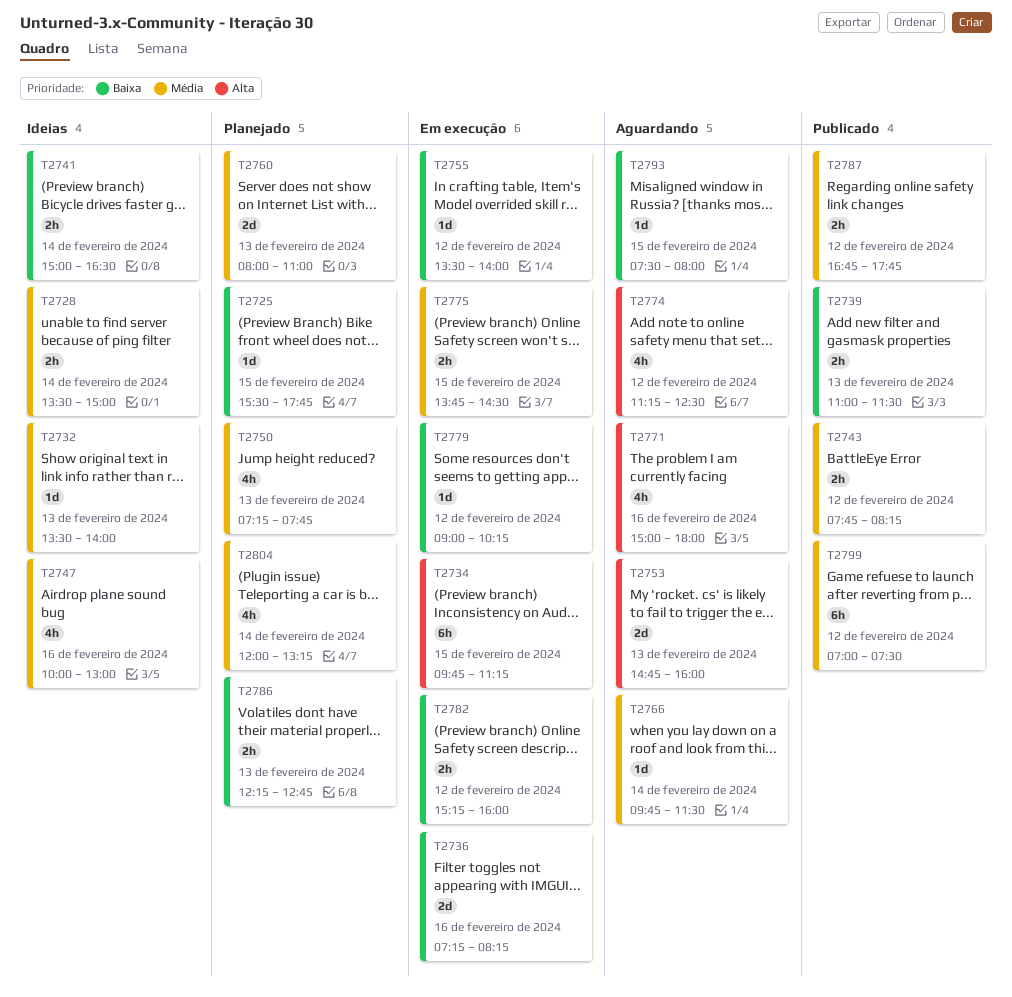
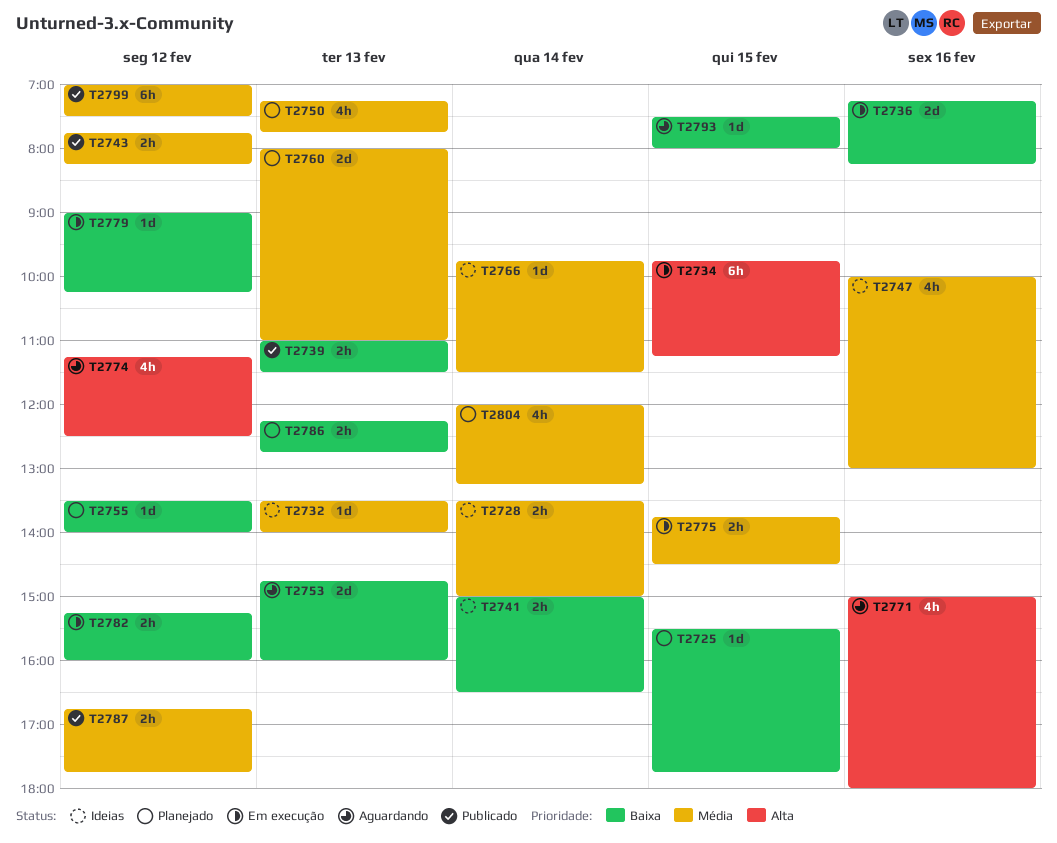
T2753, priority: Alta -> Baixa
T2755, status: Em execução -> Planejado
T2766, status: Aguardando -> Ideias

